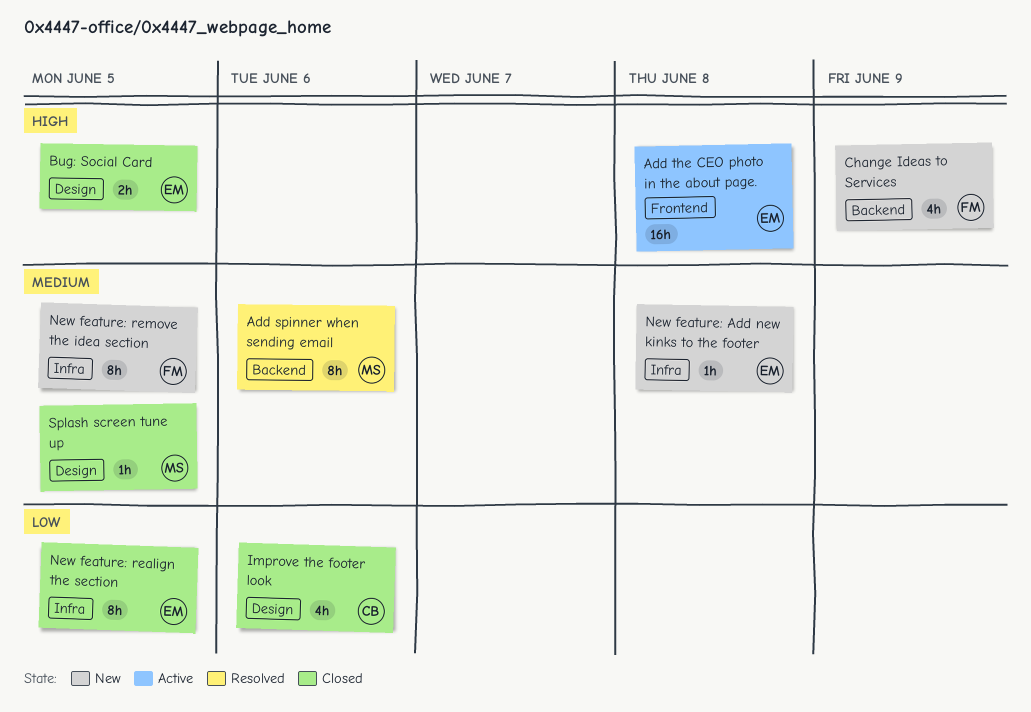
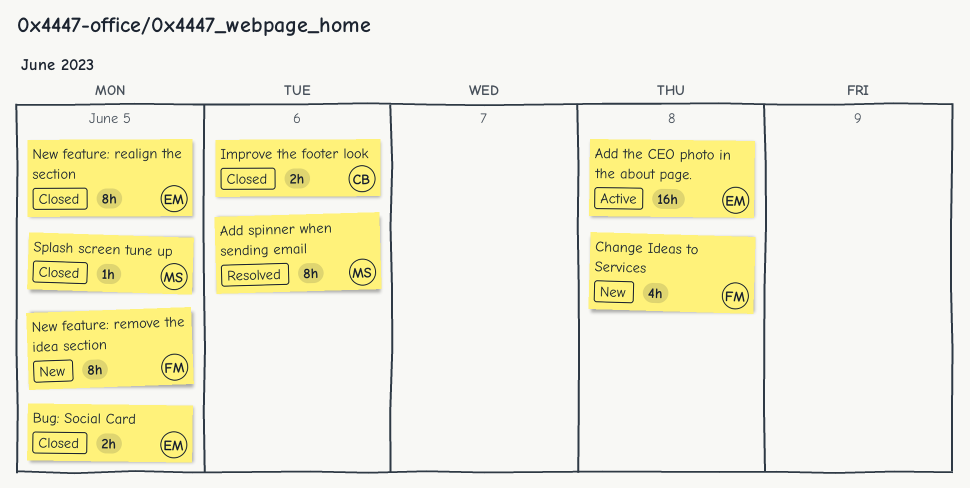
Change Ideas to Services, due: Jun 9 -> Jun 8
Improve the footer look, estimate: 4h -> 2h
New feature: Add new kinks to the footer: present -> none

